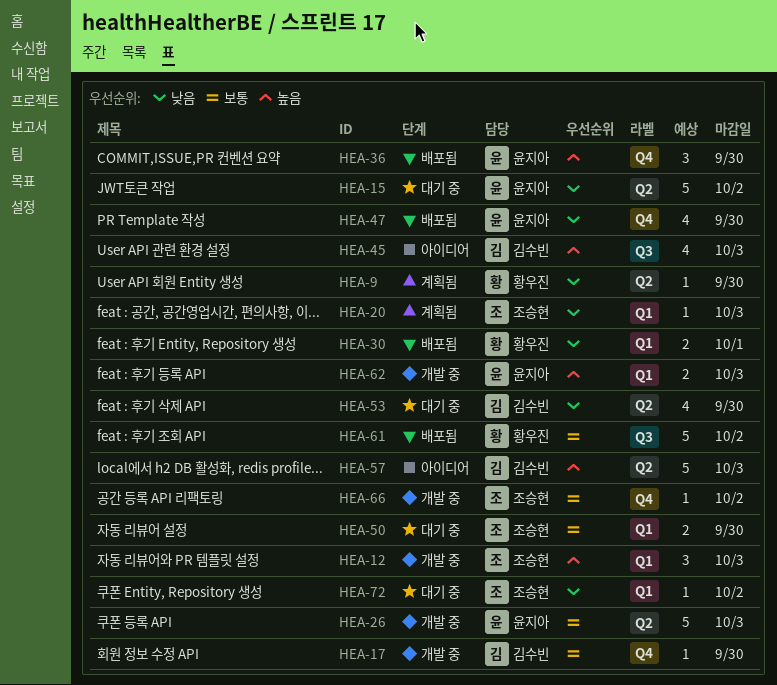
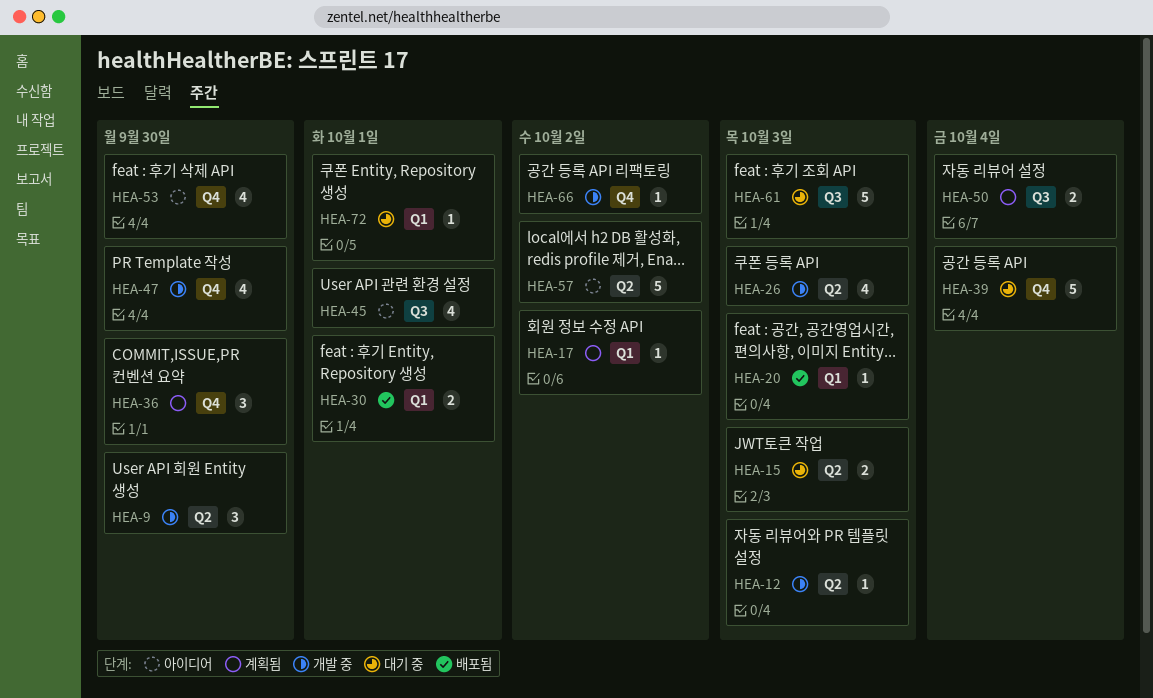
HEA-9, status: 계획됨 -> 개발 중
HEA-9, estimate: 1 -> 3
HEA-12, label: Q1 -> Q2
HEA-12, estimate: 3 -> 1
HEA-15, estimate: 5 -> 2
HEA-15, due: Oct 2 -> Oct 3
HEA-17, status: 개발 중 -> 계획됨
HEA-17, label: Q4 -> Q1
HEA-17, due: Sep 30 -> Oct 2
HEA-20, status: 계획됨 -> 배포됨
HEA-26, estimate: 5 -> 4
HEA-36, status: 배포됨 -> 계획됨
HEA-39: none -> present
HEA-45, due: Oct 3 -> Oct 1
HEA-47, status: 배포됨 -> 개발 중
HEA-50, status: 대기 중 -> 계획됨
HEA-50, label: Q1 -> Q3
HEA-50, due: Sep 30 -> Oct 4
HEA-53, status: 대기 중 -> 아이디어
HEA-53, label: Q2 -> Q4
HEA-57, due: Oct 3 -> Oct 2
HEA-61, status: 배포됨 -> 대기 중
HEA-61, due: Oct 2 -> Oct 3
HEA-62: present -> none
HEA-72, due: Oct 2 -> Oct 1

